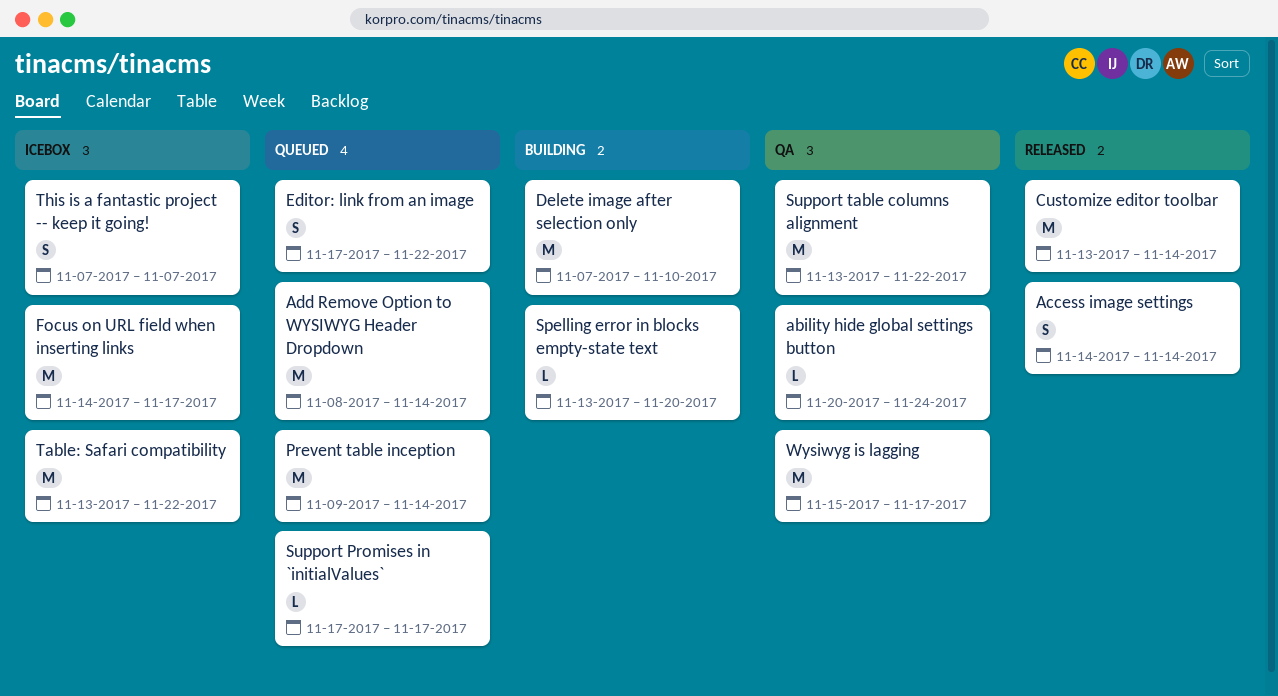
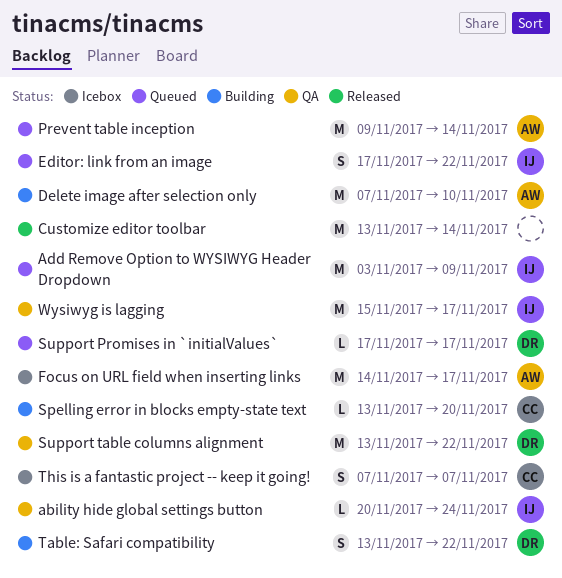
Access image settings: present -> none
Add Remove Option to WYSIWYG Header Dropdown, start: Nov 8 -> Nov 3
Add Remove Option to WYSIWYG Header Dropdown, due: Nov 14 -> Nov 9
Table: Safari compatibility, status: Icebox -> Building
Table: Safari compatibility, estimate: M -> S

